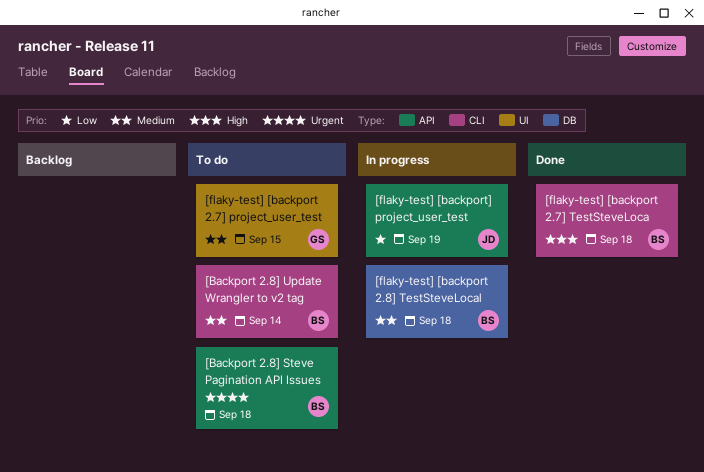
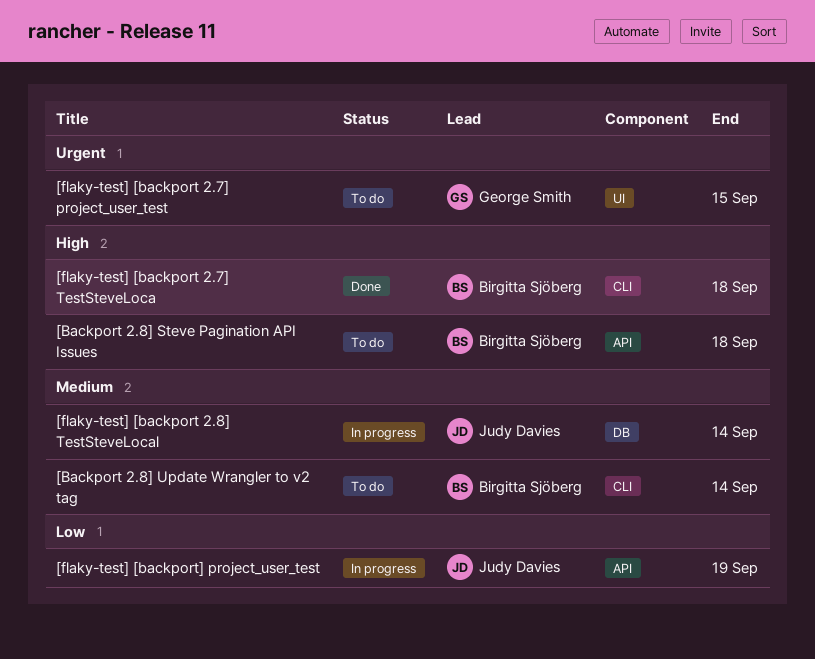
[Backport 2.8] Steve Pagination API Issues, priority: Urgent -> High
[flaky-test] [backport 2.7] project_user_test, priority: Medium -> Urgent
[flaky-test] [backport 2.8] TestSteveLocal, owner: Birgitta Sjöberg -> Judy Davies
[flaky-test] [backport 2.8] TestSteveLocal, due: Sep 18 -> Sep 14

